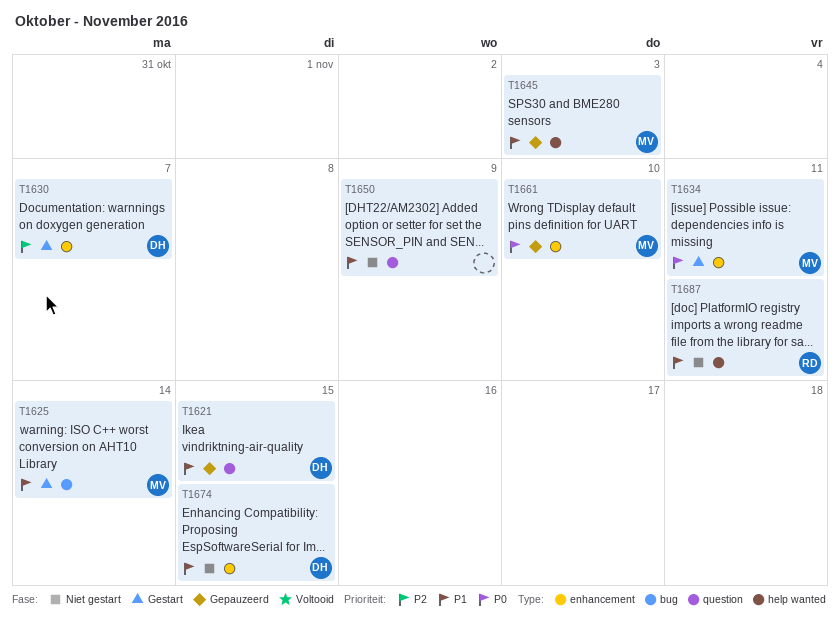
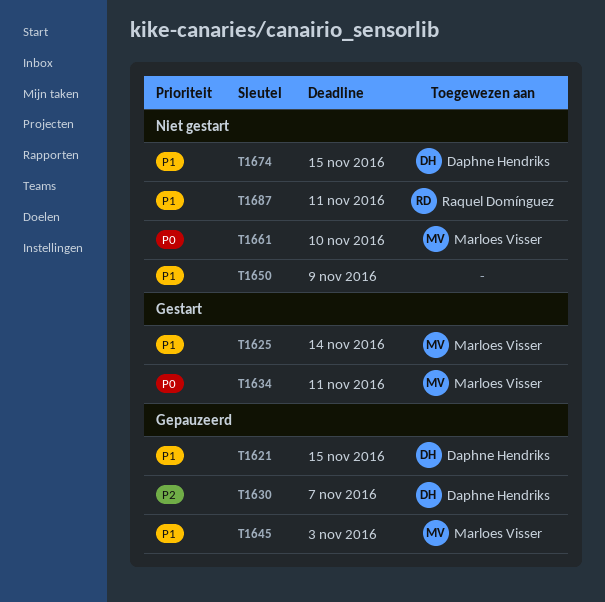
T1630, status: Gestart -> Gepauzeerd
T1661, status: Gepauzeerd -> Niet gestart

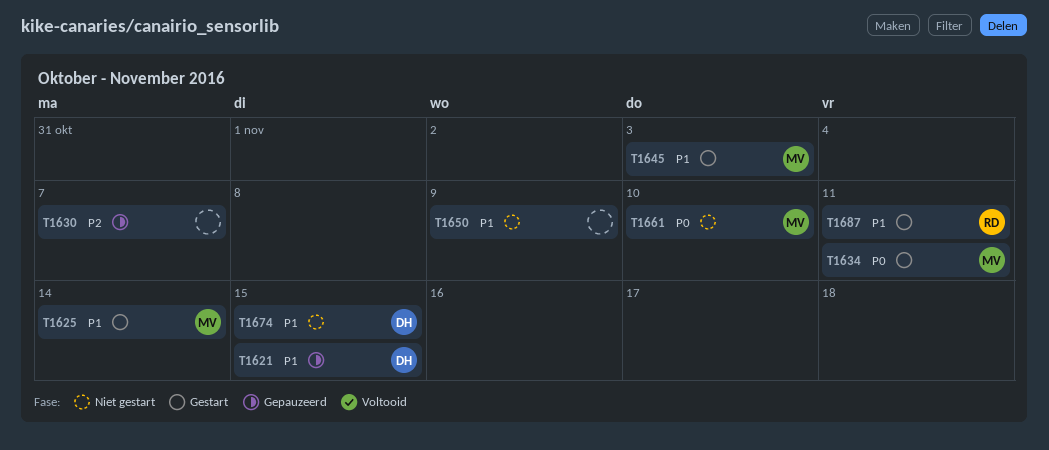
T1630, owner: Daphne Hendriks -> none
T1645, status: Gepauzeerd -> Gestart
T1687, status: Niet gestart -> Gestart

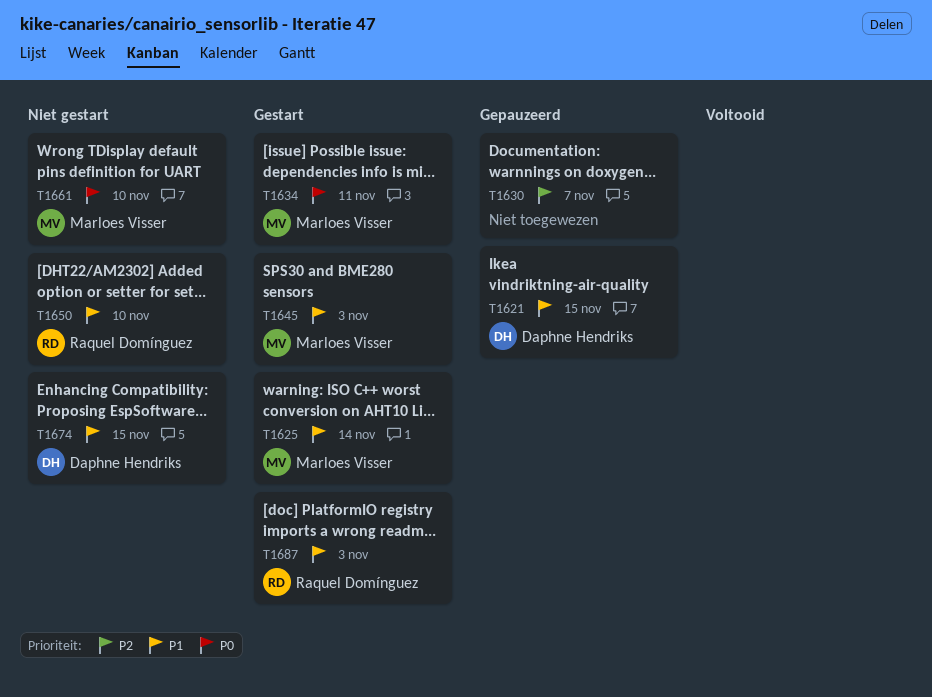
T1650, owner: none -> Raquel Domínguez
T1650, due: Nov 9 -> Nov 10
T1687, due: Nov 11 -> Nov 3

